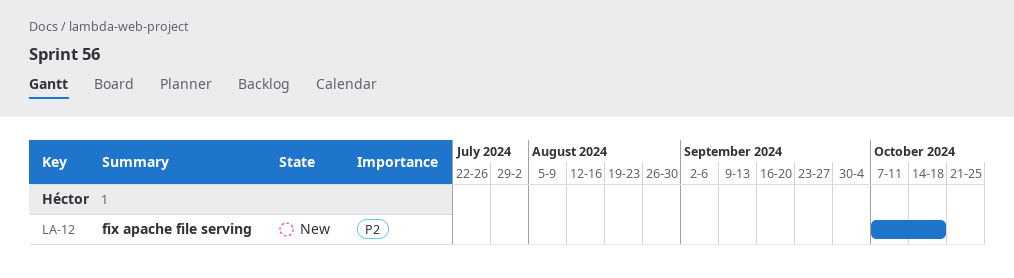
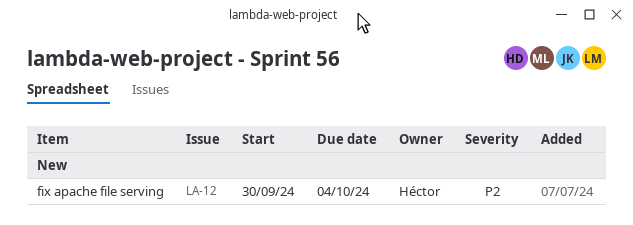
LA-12, start: Oct 7 -> Sep 30
LA-12, due: Oct 18 -> Oct 4

